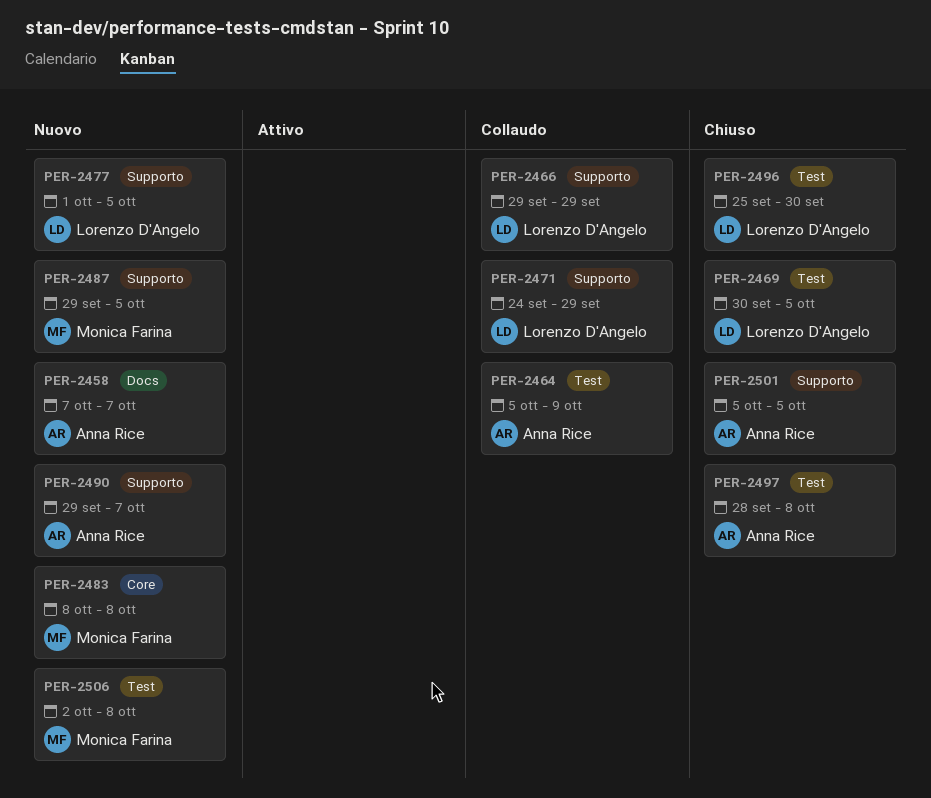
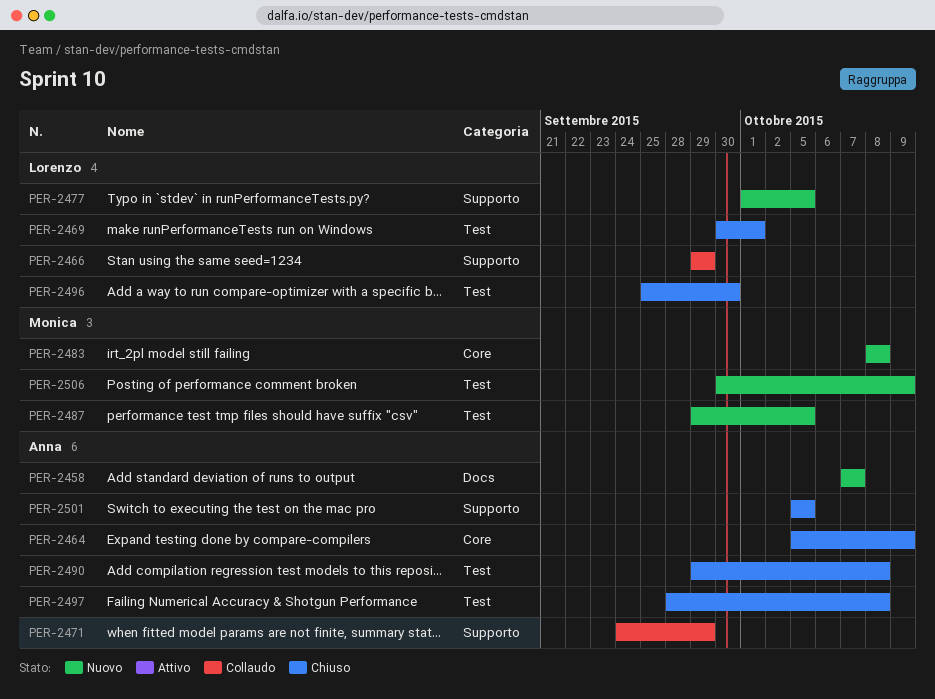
PER-2464, status: Collaudo -> Chiuso
PER-2464, label: Test -> Core
PER-2469, due: Oct 5 -> Oct 1
PER-2471, owner: Lorenzo D'Angelo -> Anna Rice
PER-2487, label: Supporto -> Test
PER-2490, status: Nuovo -> Chiuso
PER-2490, label: Supporto -> Test
PER-2490, due: Oct 7 -> Oct 8
PER-2506, start: Oct 2 -> Sep 30
PER-2506, due: Oct 8 -> Oct 9

